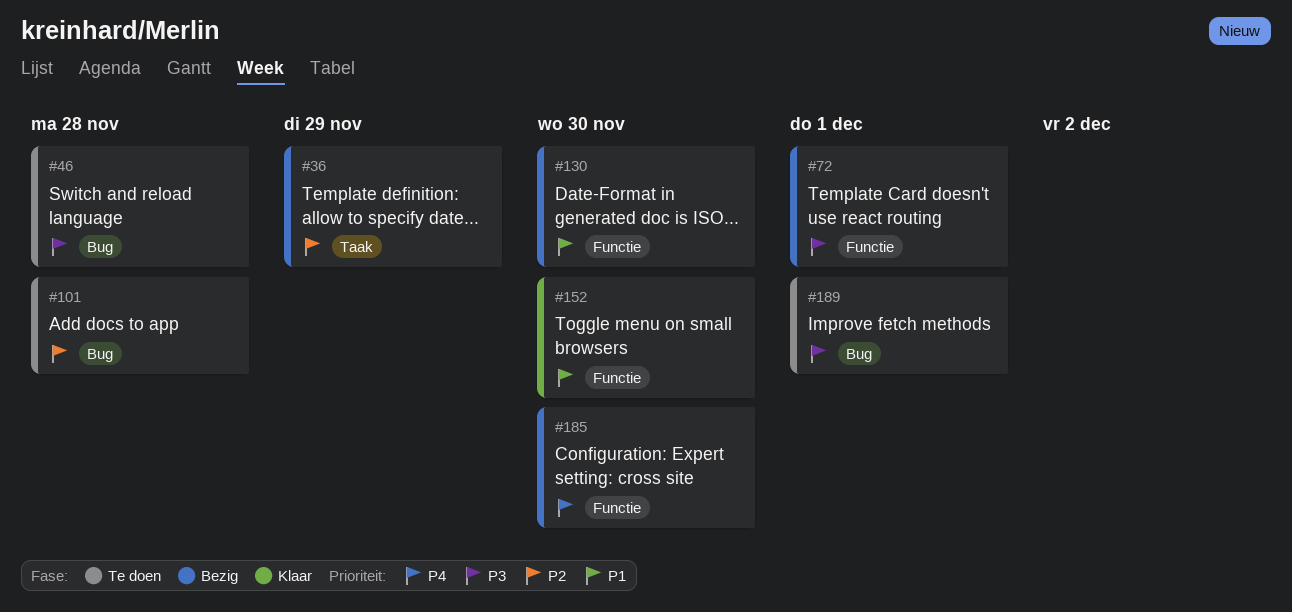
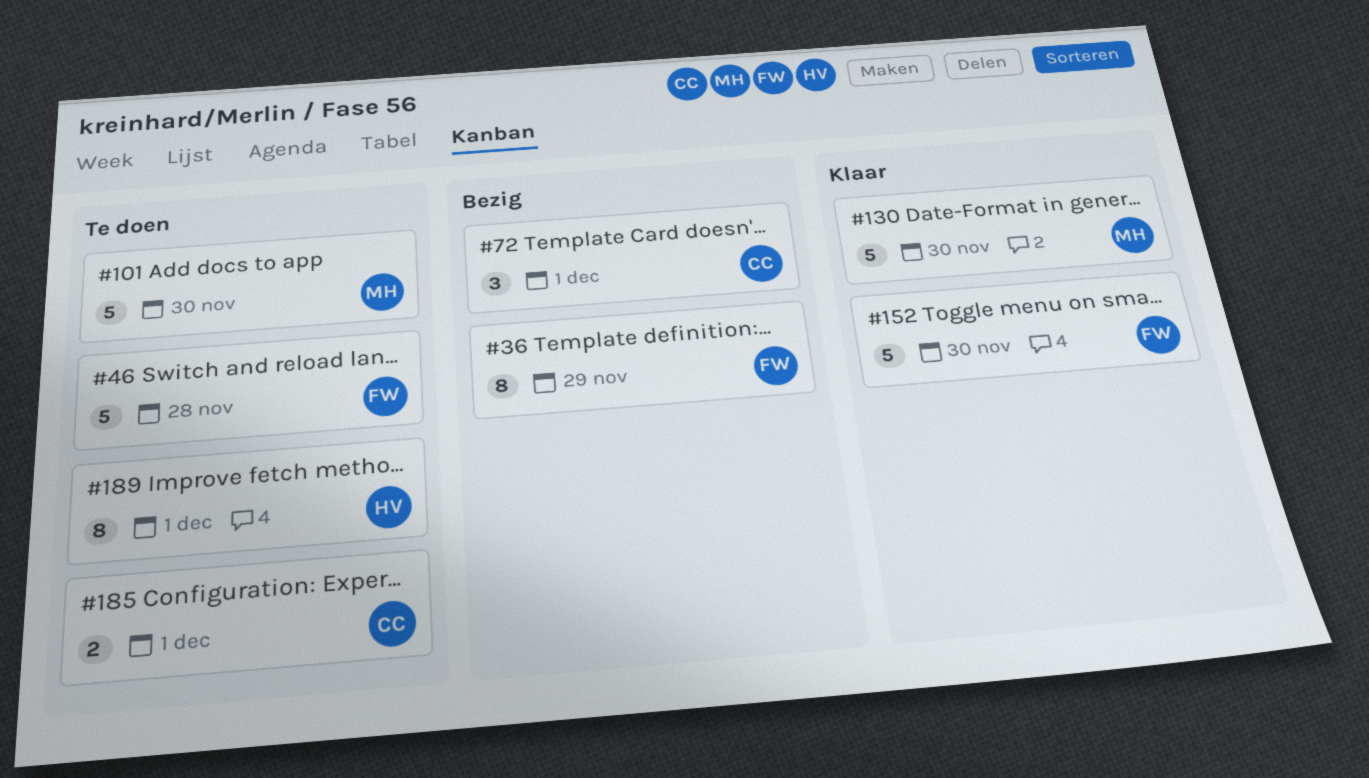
#101, due: Nov 28 -> Nov 30
#130, status: Bezig -> Klaar
#185, status: Bezig -> Te doen
#185, due: Nov 30 -> Dec 1

